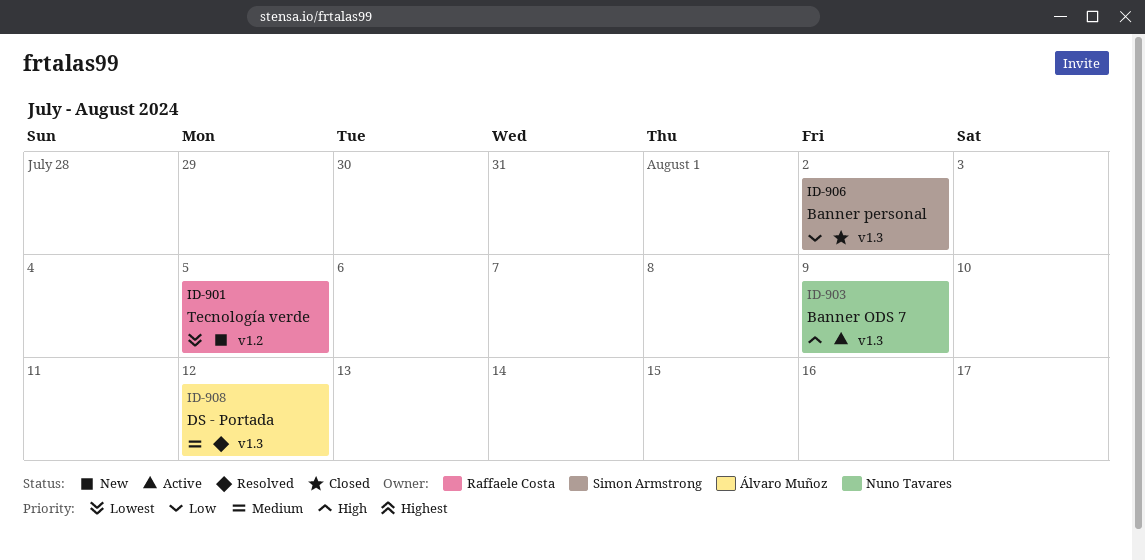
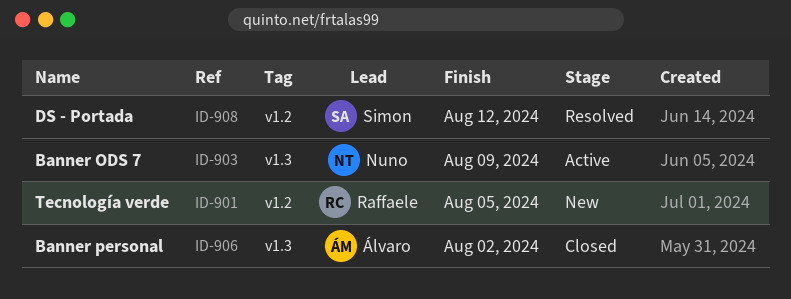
ID-906, owner: Simon Armstrong -> Álvaro Muñoz
ID-908, owner: Álvaro Muñoz -> Simon Armstrong
ID-908, label: v1.3 -> v1.2

